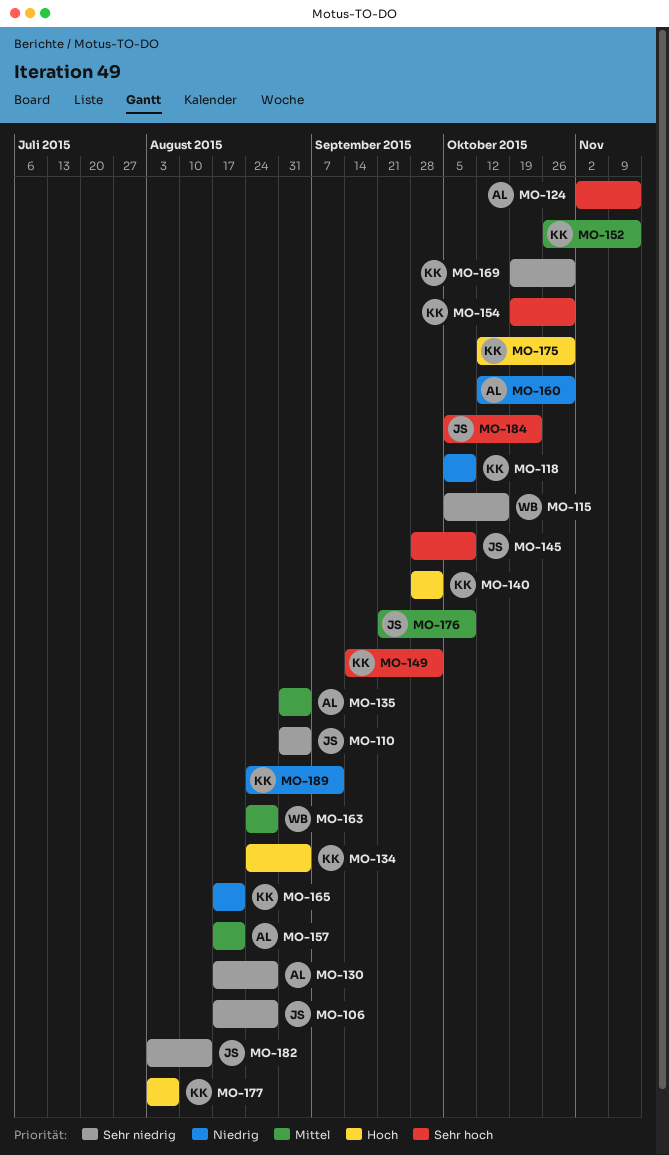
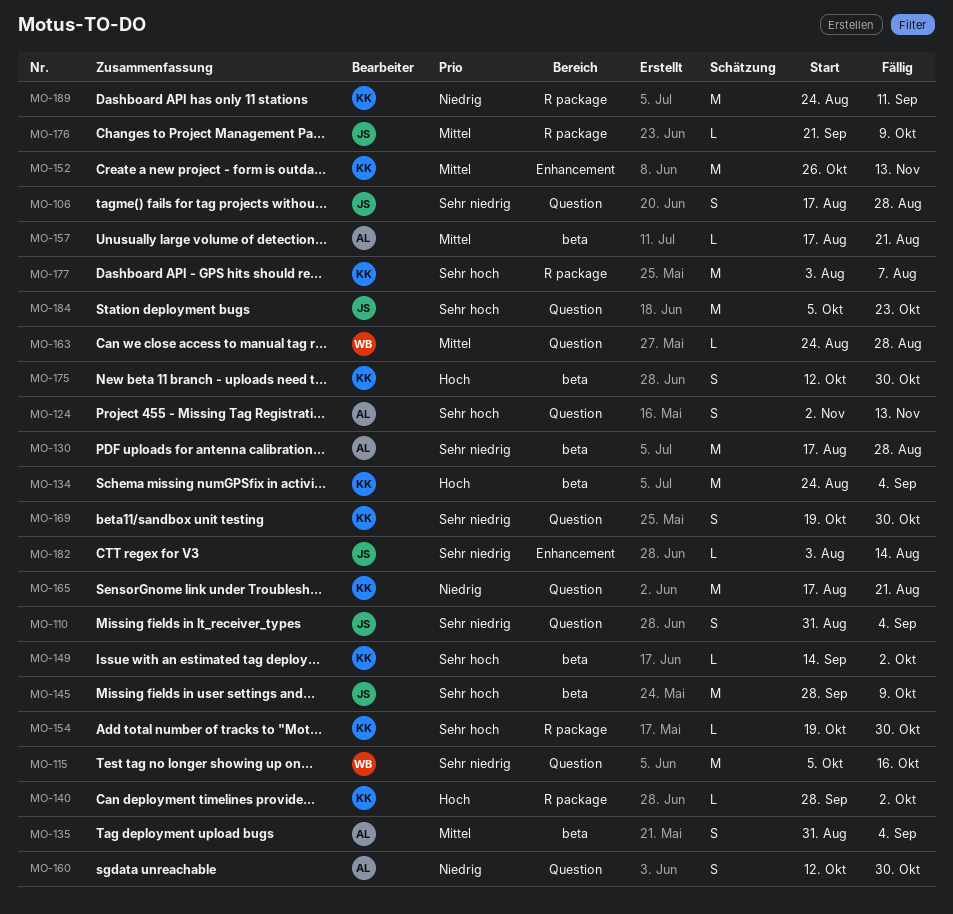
MO-118: present -> none
MO-177, priority: Hoch -> Sehr hoch

